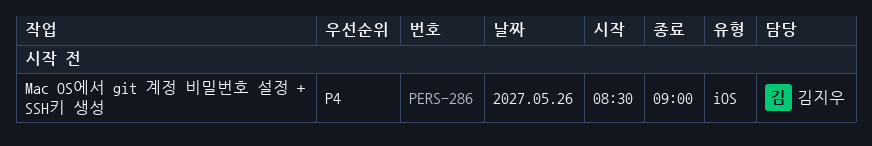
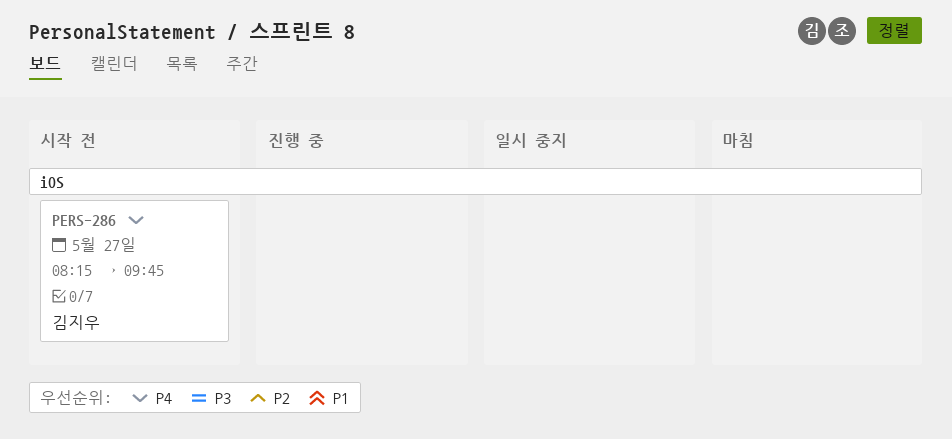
PERS-286, day: May 26 -> May 27
PERS-286, begins: 08:30 -> 08:15
PERS-286, ends: 09:00 -> 09:45

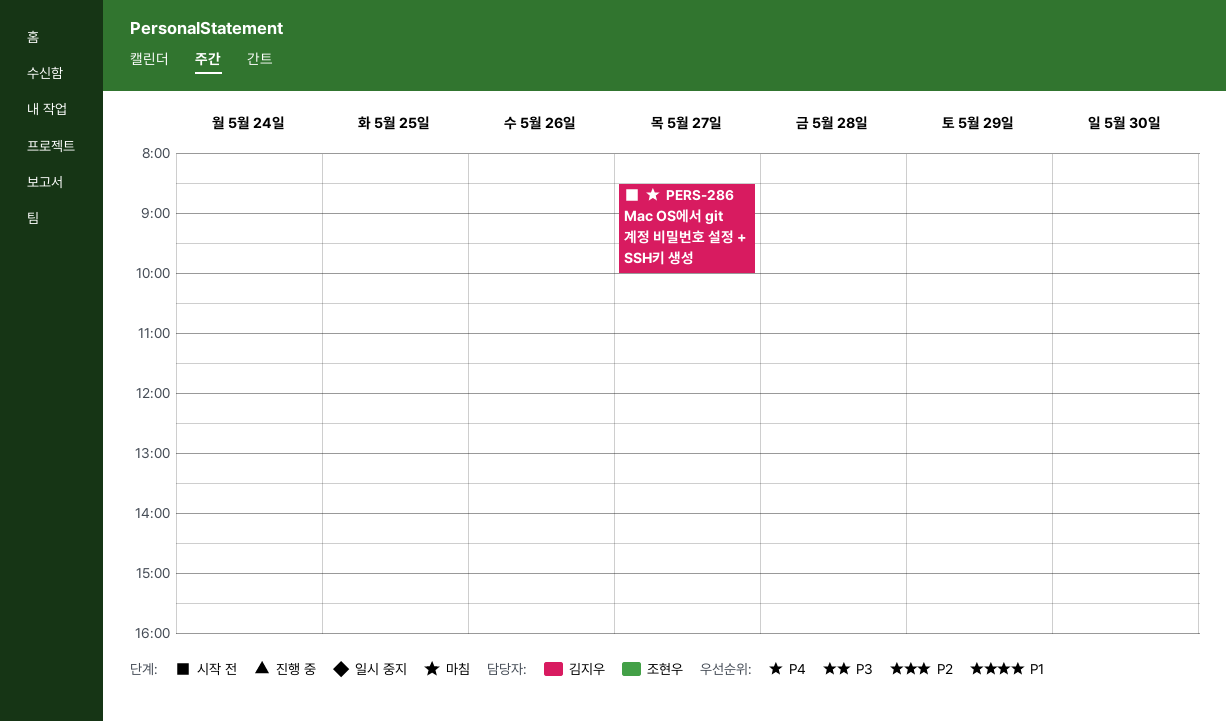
PERS-286, begins: 08:15 -> 08:30
PERS-286, ends: 09:45 -> 10:00

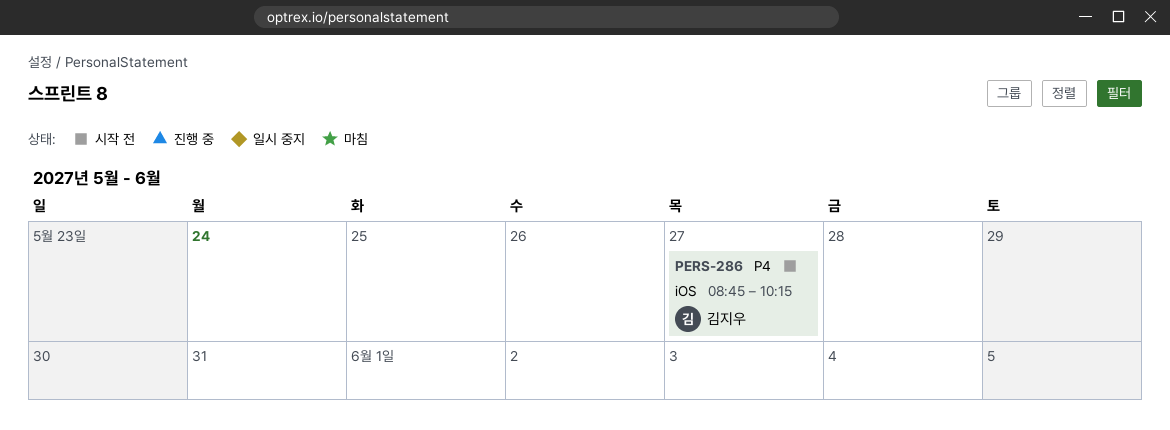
PERS-286, begins: 08:30 -> 08:45
PERS-286, ends: 10:00 -> 10:15

